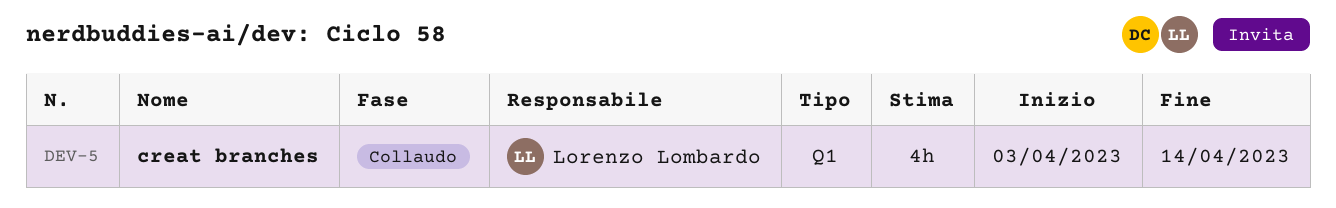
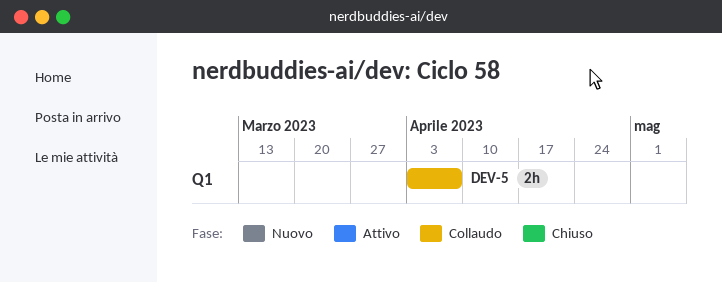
DEV-5, estimate: 4h -> 2h
DEV-5, due: Apr 14 -> Apr 7

